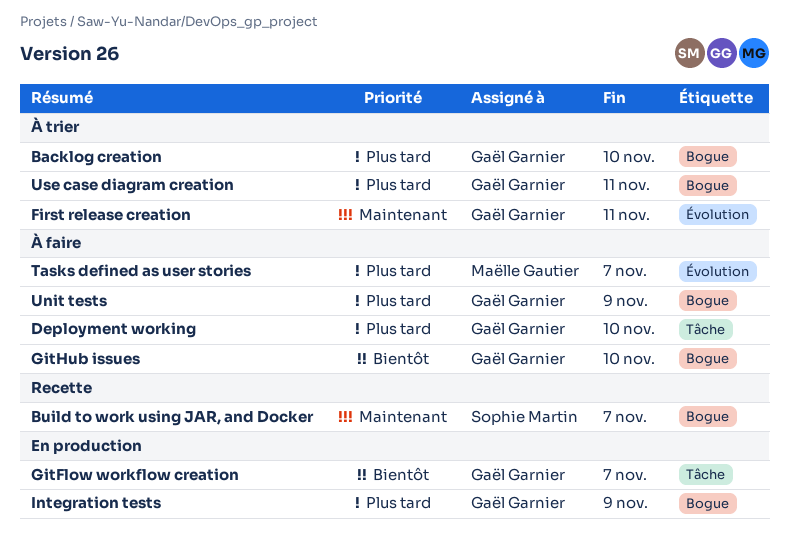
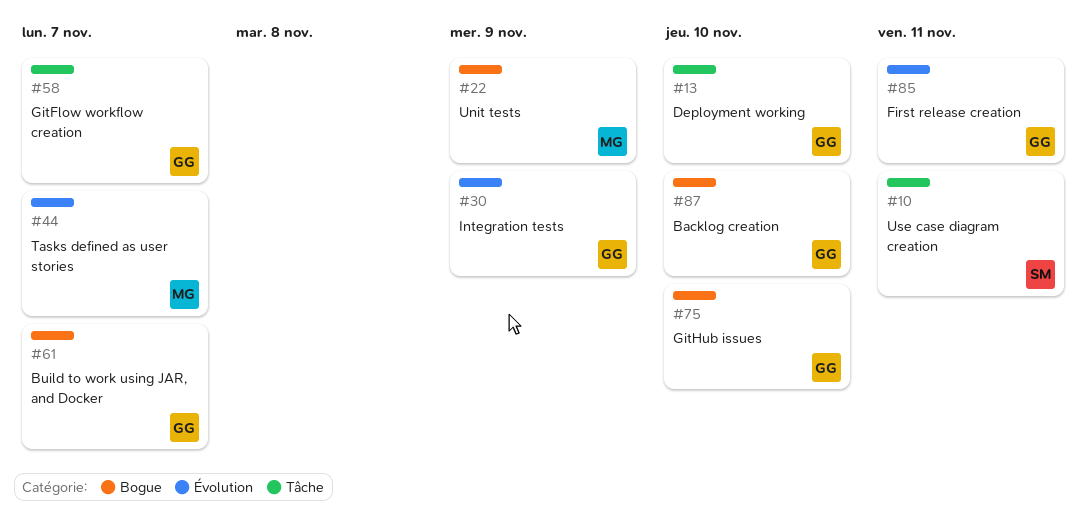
Build to work using JAR, and Docker, owner: Sophie Martin -> Gaël Garnier
Integration tests, label: Bogue -> Évolution
Unit tests, owner: Gaël Garnier -> Maëlle Gautier
Use case diagram creation, owner: Gaël Garnier -> Sophie Martin
Use case diagram creation, label: Bogue -> Tâche

